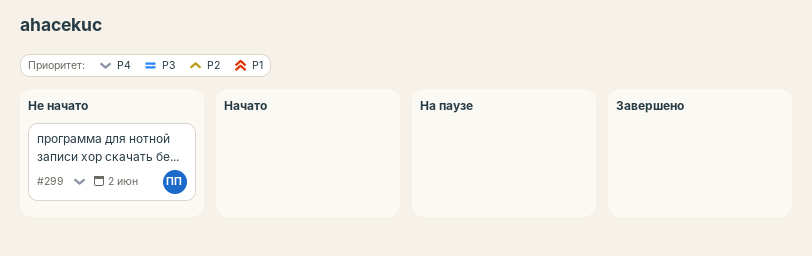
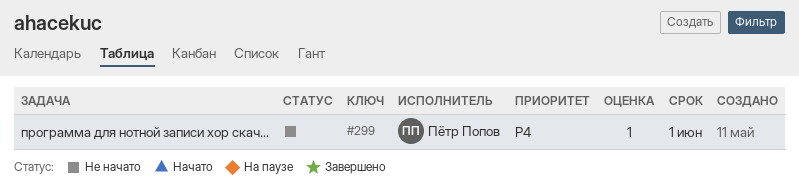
#299, due: Jun 2 -> Jun 1

